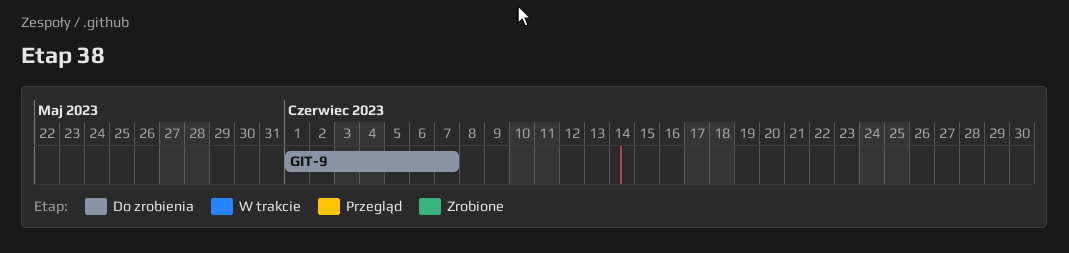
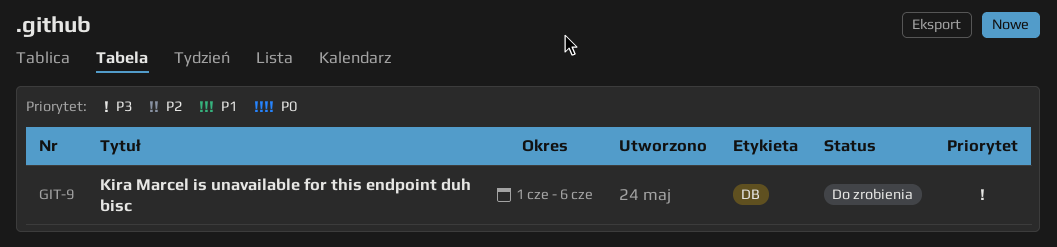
GIT-9, due: Jun 7 -> Jun 6

